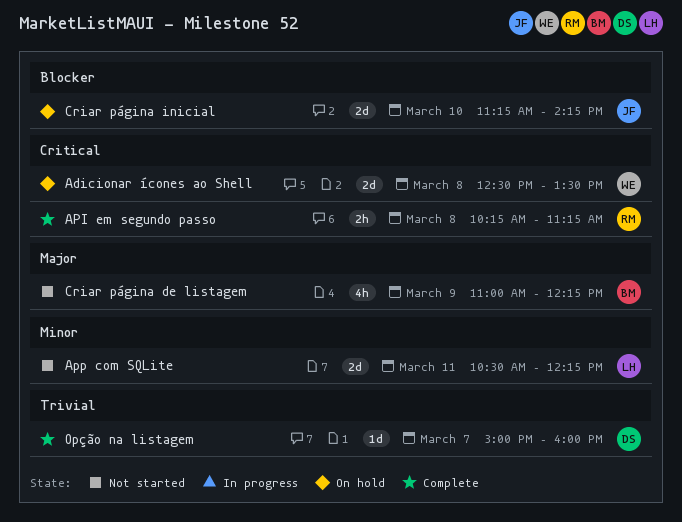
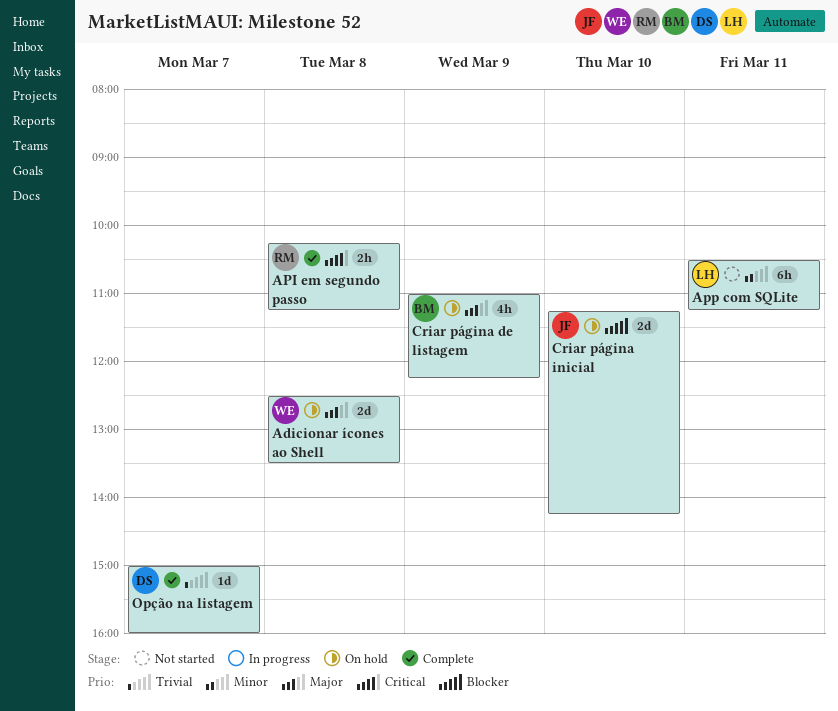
Adicionar ícones ao Shell, priority: Critical -> Major
App com SQLite, estimate: 2d -> 6h
App com SQLite, ends: 12:15 -> 11:15
Criar página de listagem, status: Not started -> On hold

